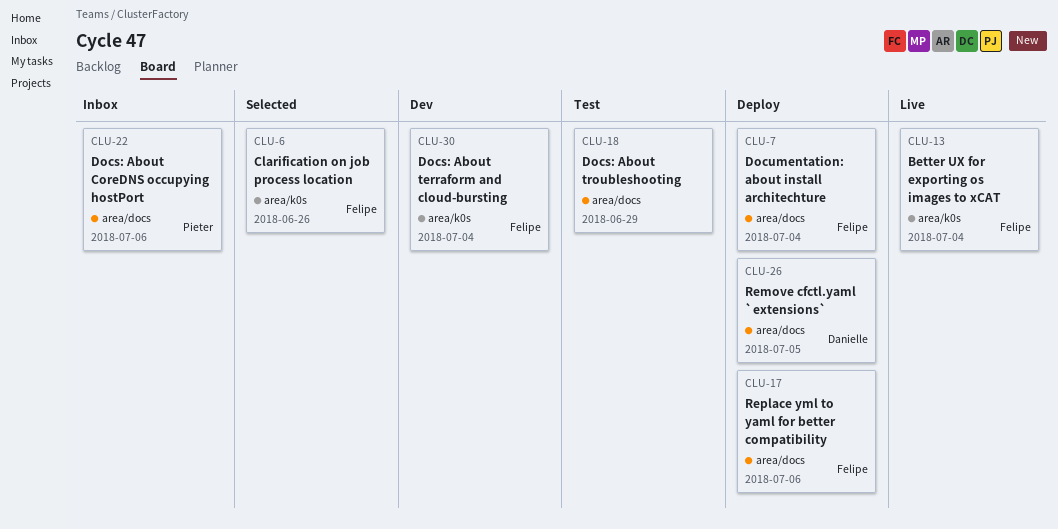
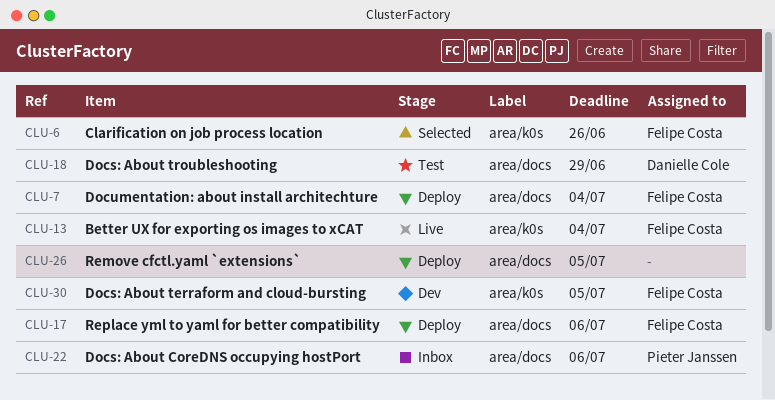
CLU-18, owner: none -> Danielle Cole
CLU-26, owner: Danielle Cole -> none
CLU-30, due: Jul 4 -> Jul 5

